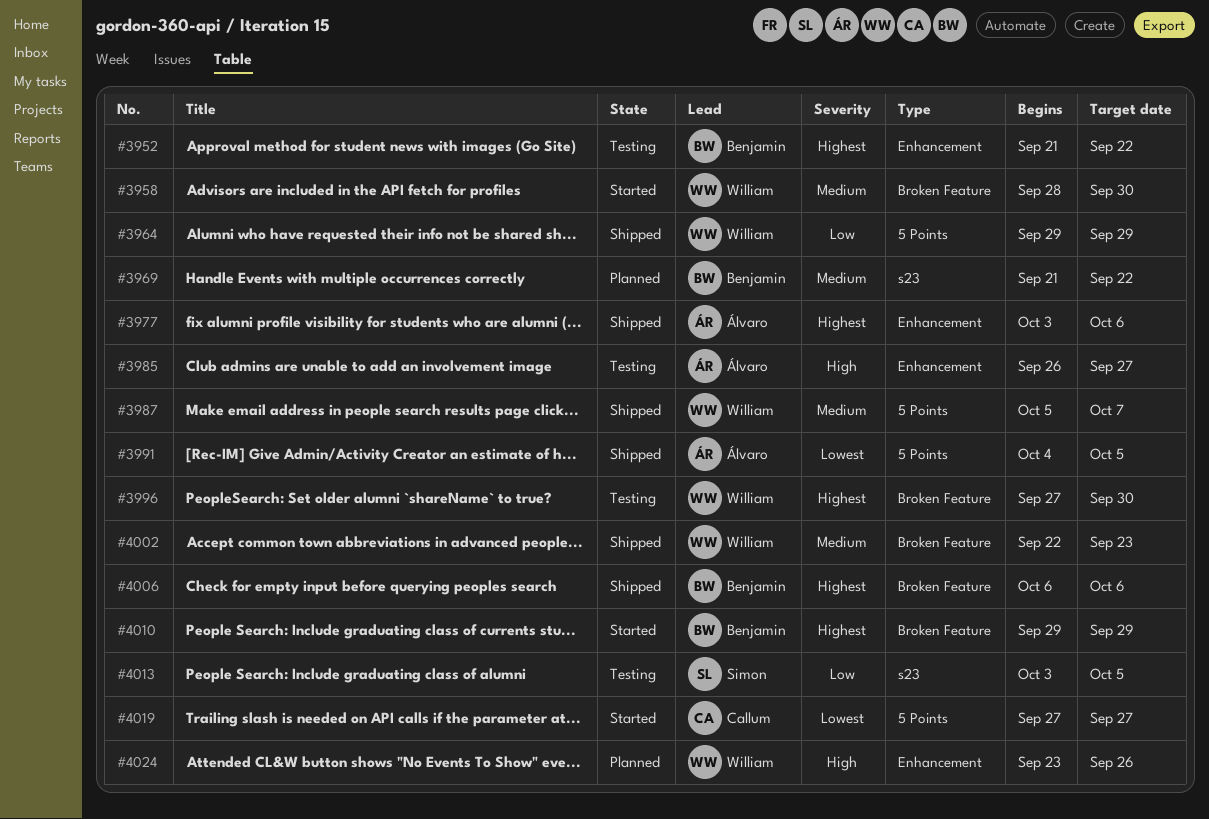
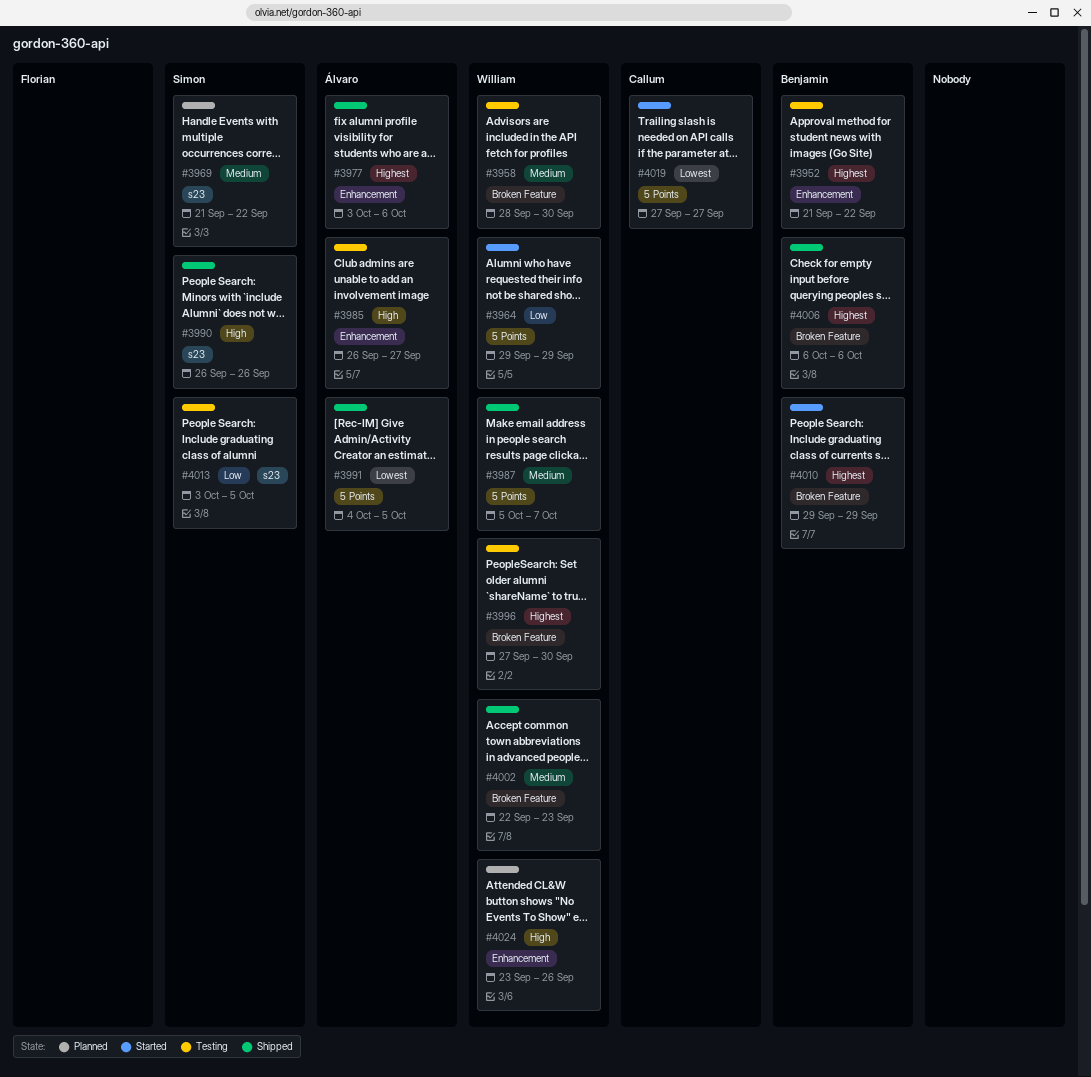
#3958, status: Started -> Testing
#3964, status: Shipped -> Started
#3969, owner: Benjamin -> Simon
#3990: none -> present

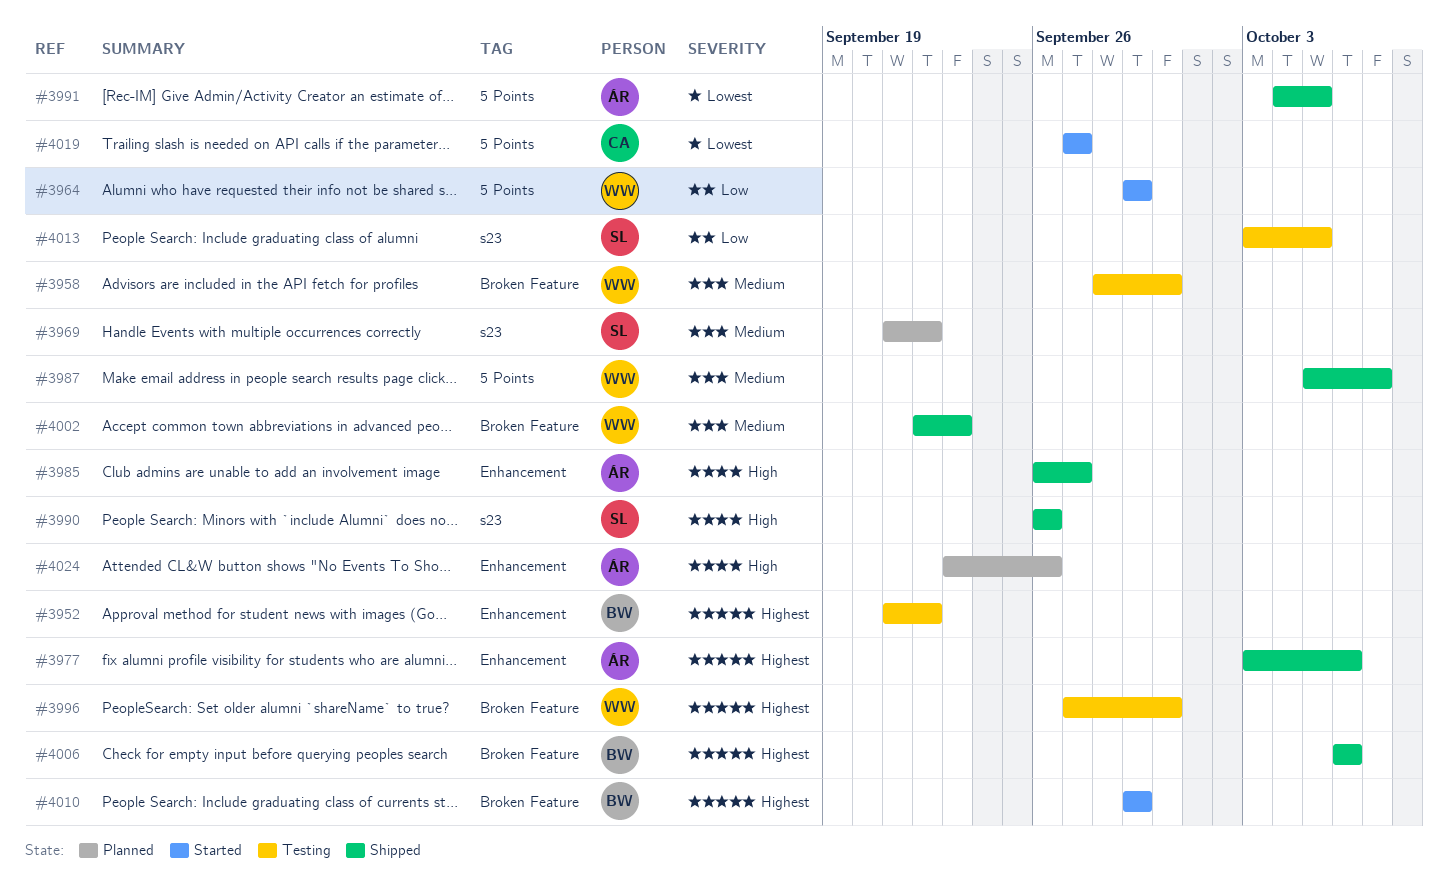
#3985, status: Testing -> Shipped
#4024, owner: William -> Álvaro

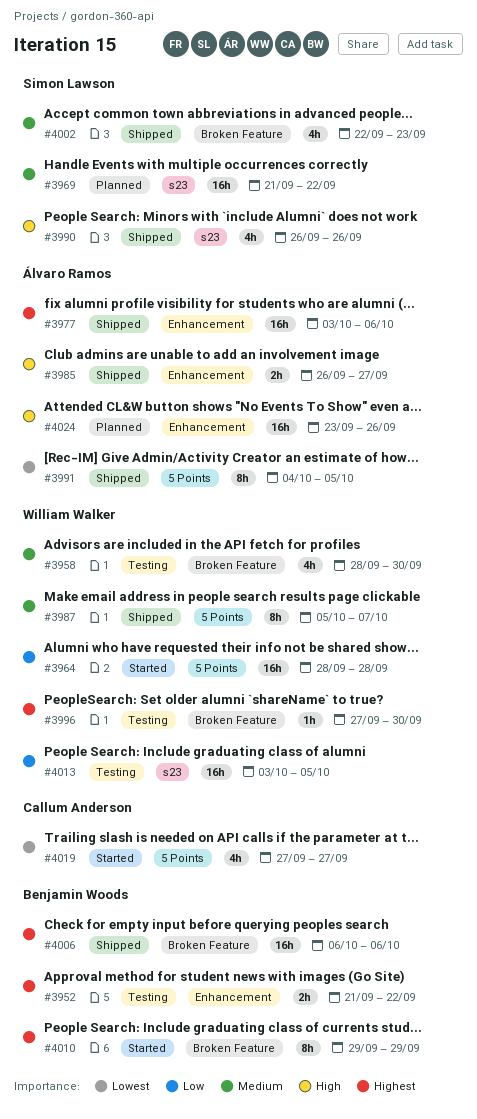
#3964, start: Sep 29 -> Sep 28
#3964, due: Sep 29 -> Sep 28
#4002, owner: William Walker -> Simon Lawson
#4013, owner: Simon Lawson -> William Walker

